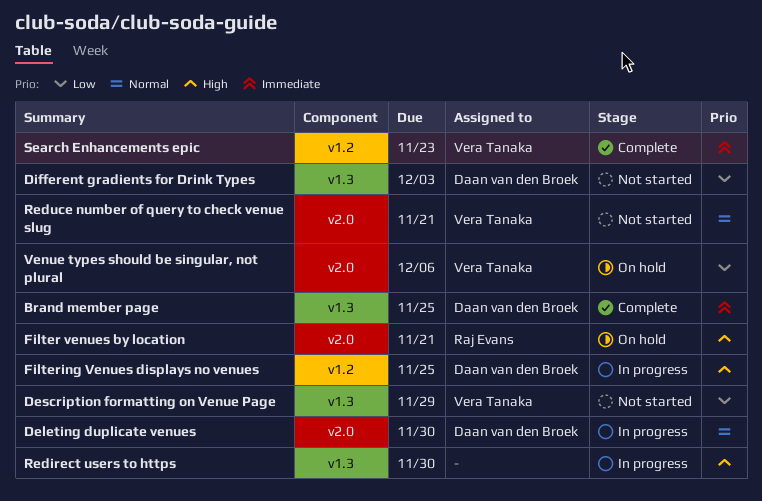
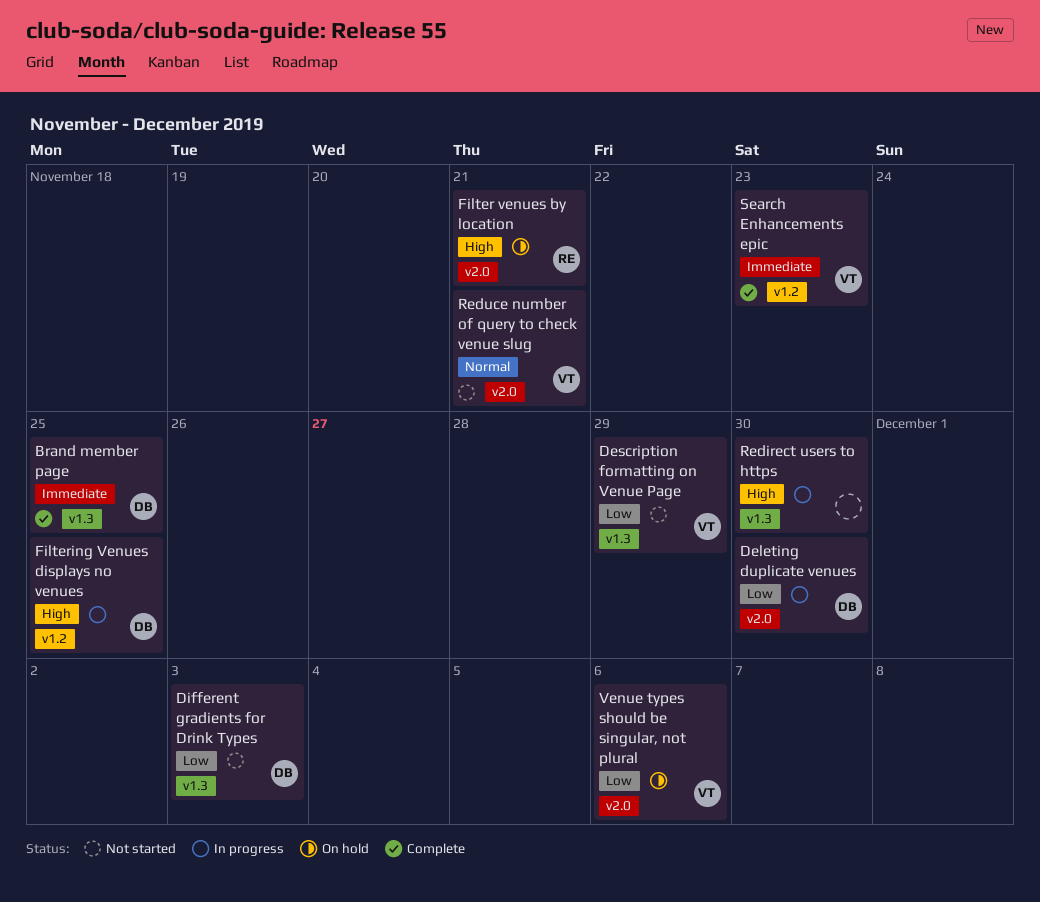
Deleting duplicate venues, priority: Normal -> Low

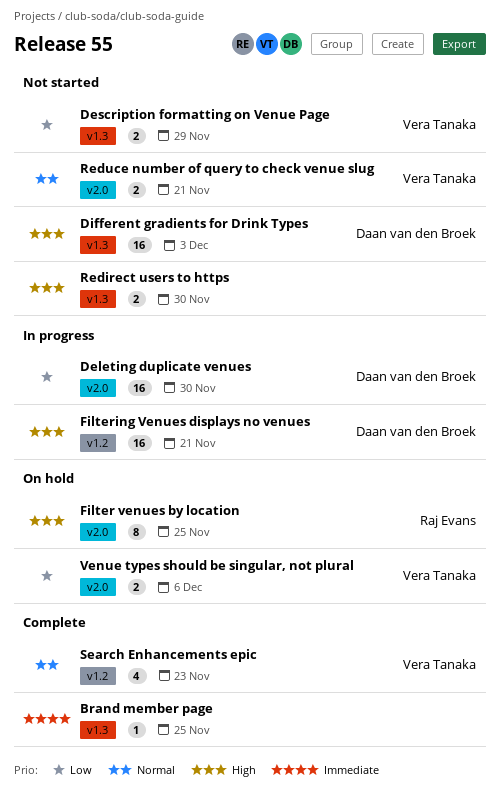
Brand member page, owner: Daan van den Broek -> none
Different gradients for Drink Types, priority: Low -> High
Filter venues by location, due: Nov 21 -> Nov 25
Filtering Venues displays no venues, due: Nov 25 -> Nov 21
Redirect users to https, status: In progress -> Not started
Search Enhancements epic, priority: Immediate -> Normal

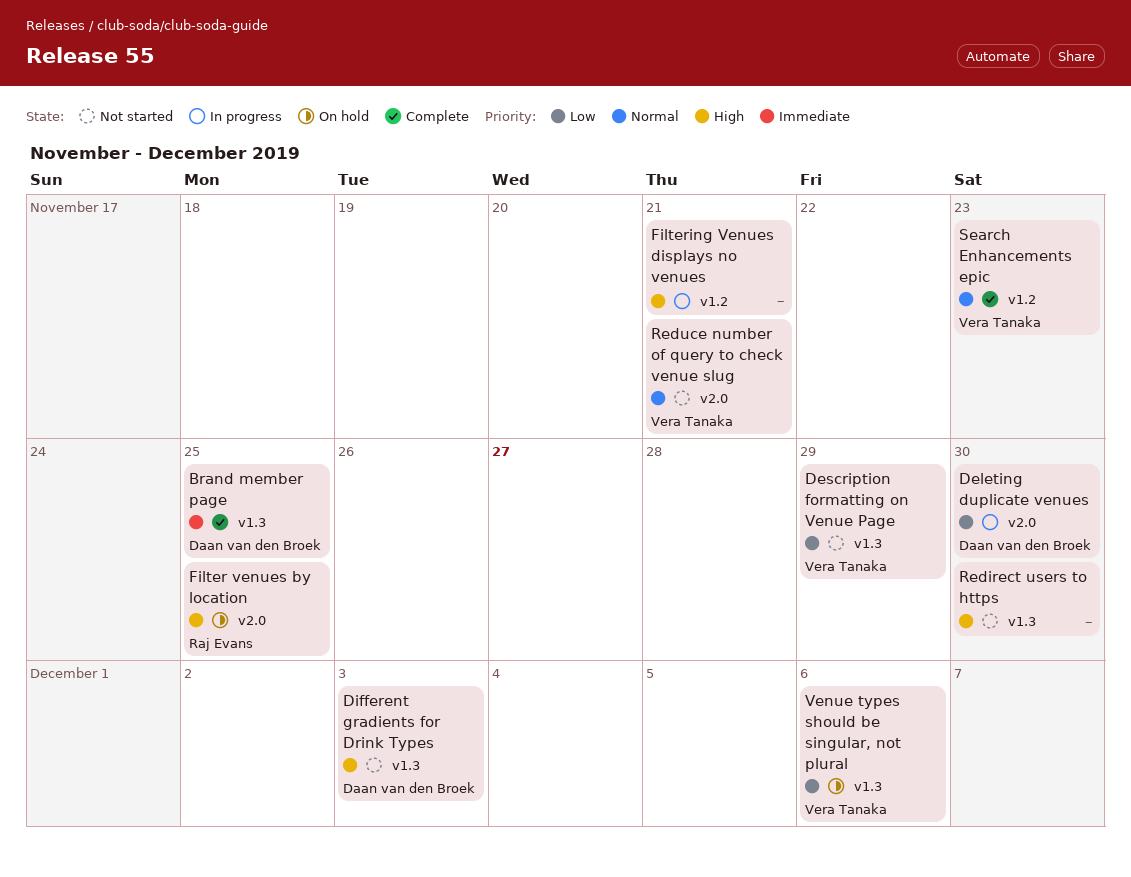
Brand member page, owner: none -> Daan van den Broek
Filtering Venues displays no venues, owner: Daan van den Broek -> none
Venue types should be singular, not plural, label: v2.0 -> v1.3

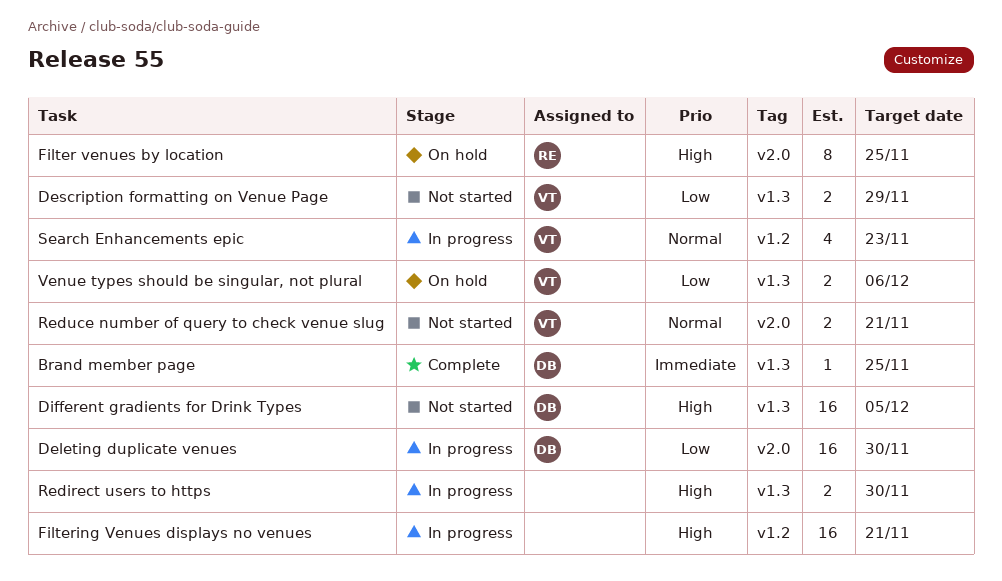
Different gradients for Drink Types, due: Dec 3 -> Dec 5
Redirect users to https, status: Not started -> In progress
Search Enhancements epic, status: Complete -> In progress

